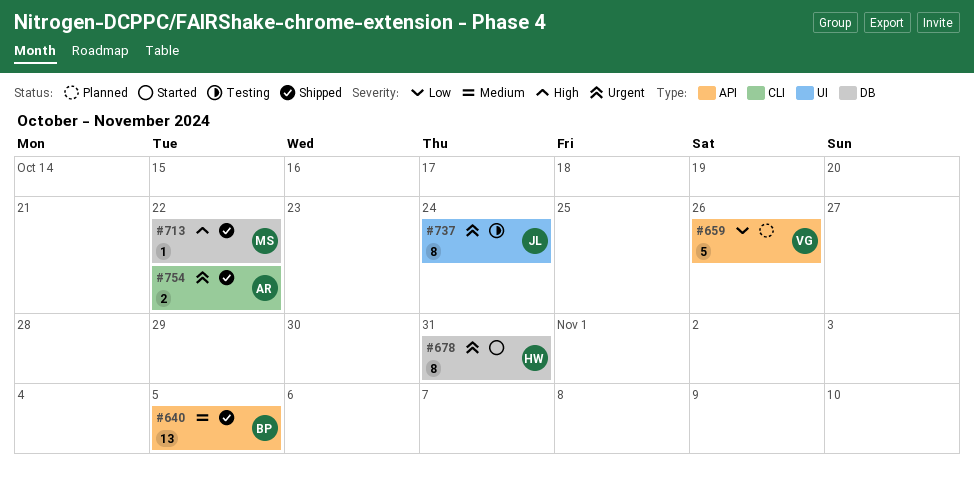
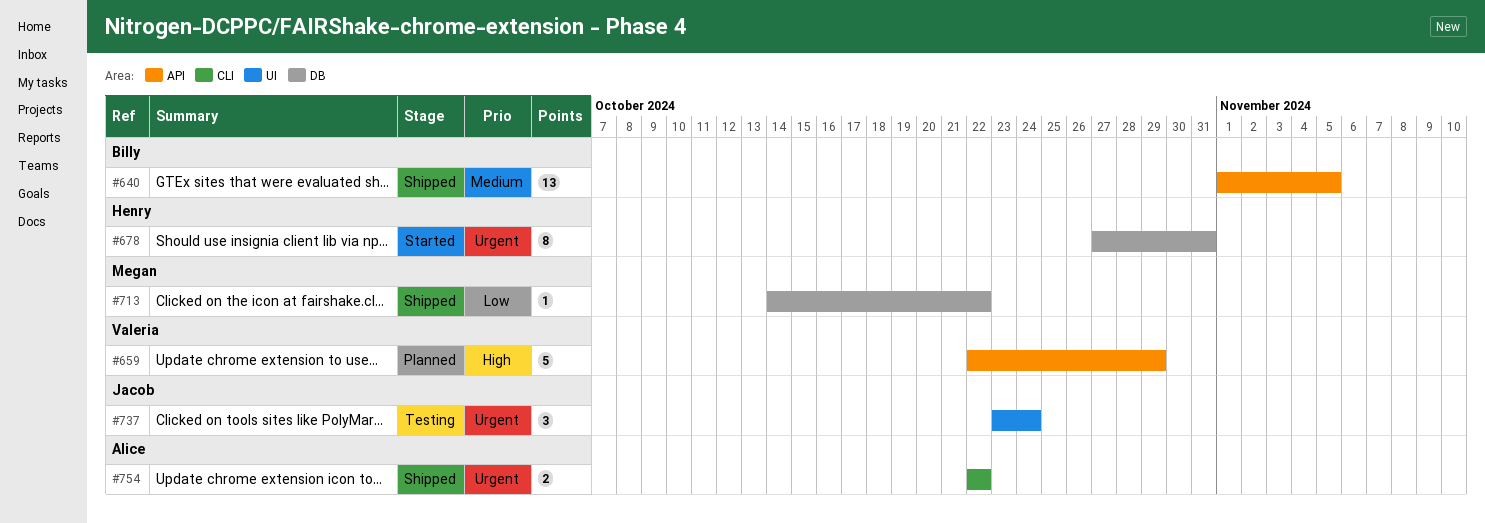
#659, priority: Low -> High
#659, due: Oct 26 -> Oct 29
#713, priority: High -> Low
#737, estimate: 8 -> 3

